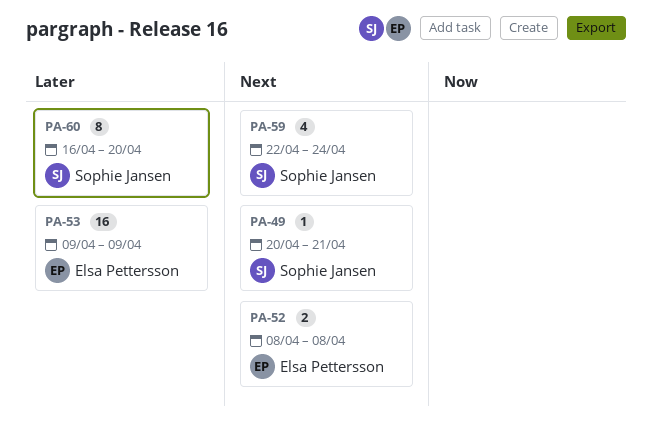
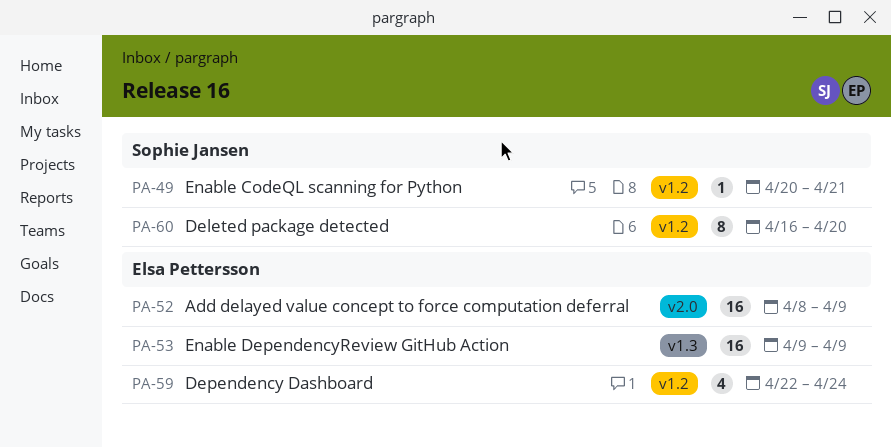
PA-52, estimate: 2 -> 16
PA-52, due: Apr 8 -> Apr 9
PA-59, owner: Sophie Jansen -> Elsa Pettersson

